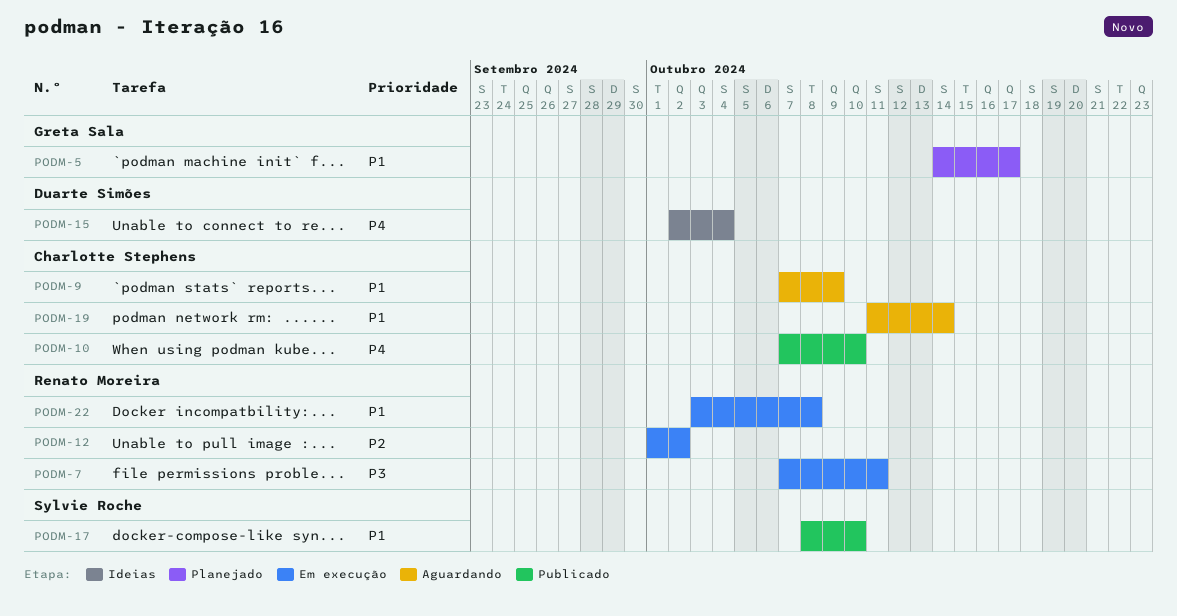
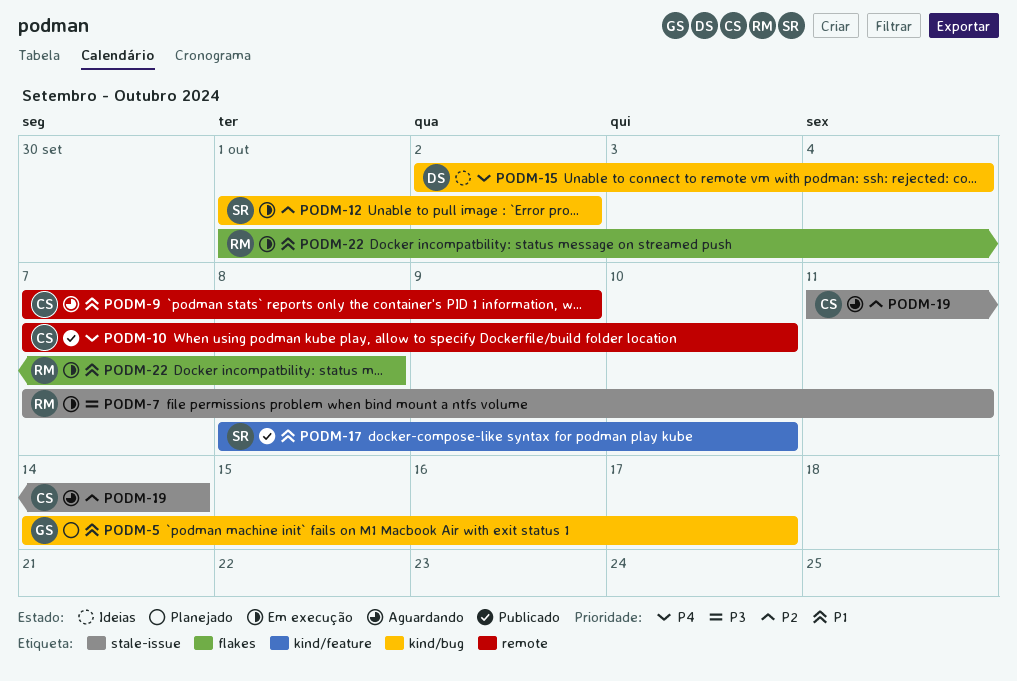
PODM-12, owner: Renato Moreira -> Sylvie Roche
PODM-19, priority: P1 -> P2
PODM-22, start: Oct 3 -> Oct 1

